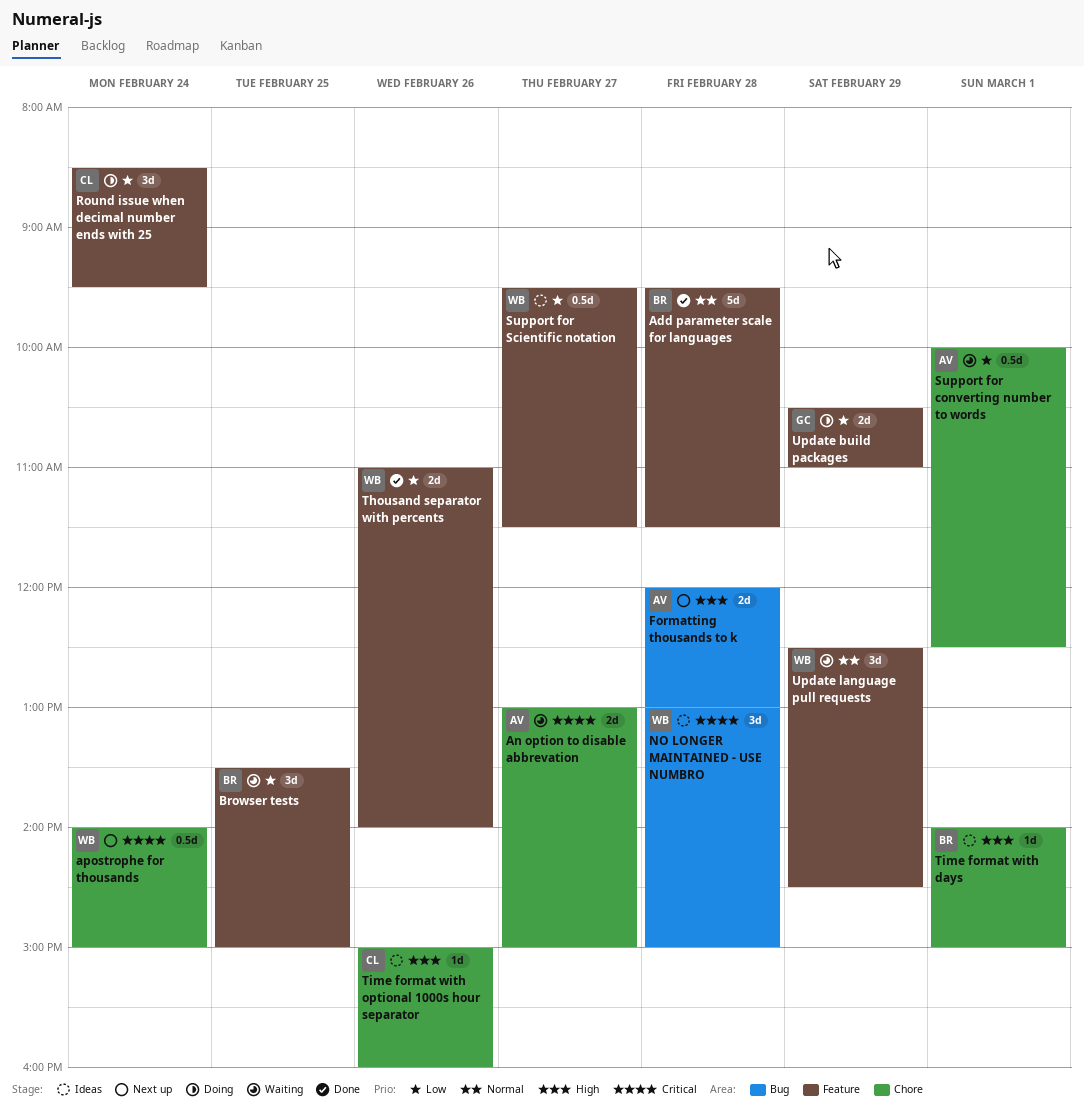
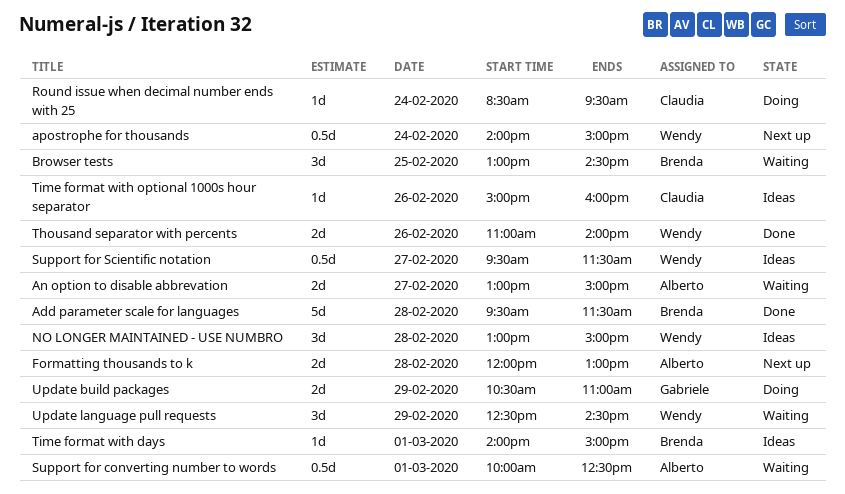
Browser tests, begins: 13:30 -> 13:00
Browser tests, ends: 15:00 -> 14:30
Round issue when decimal number ends with 25, estimate: 3d -> 1d

